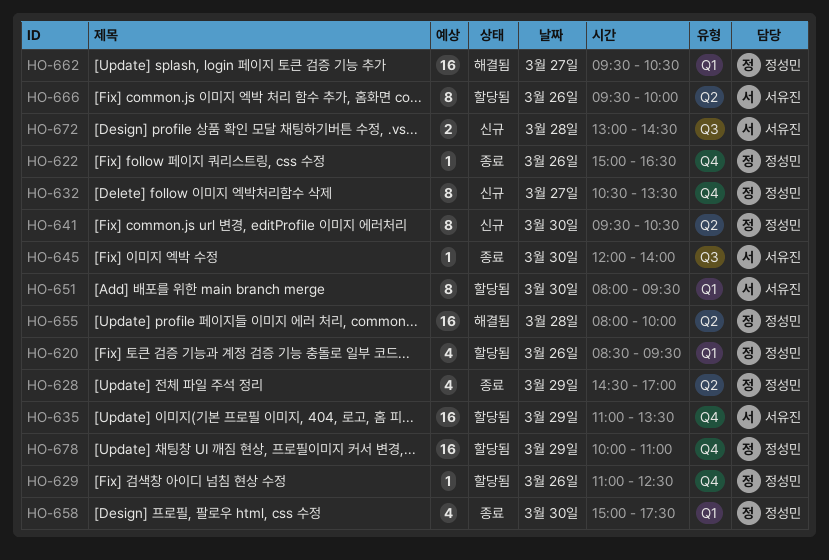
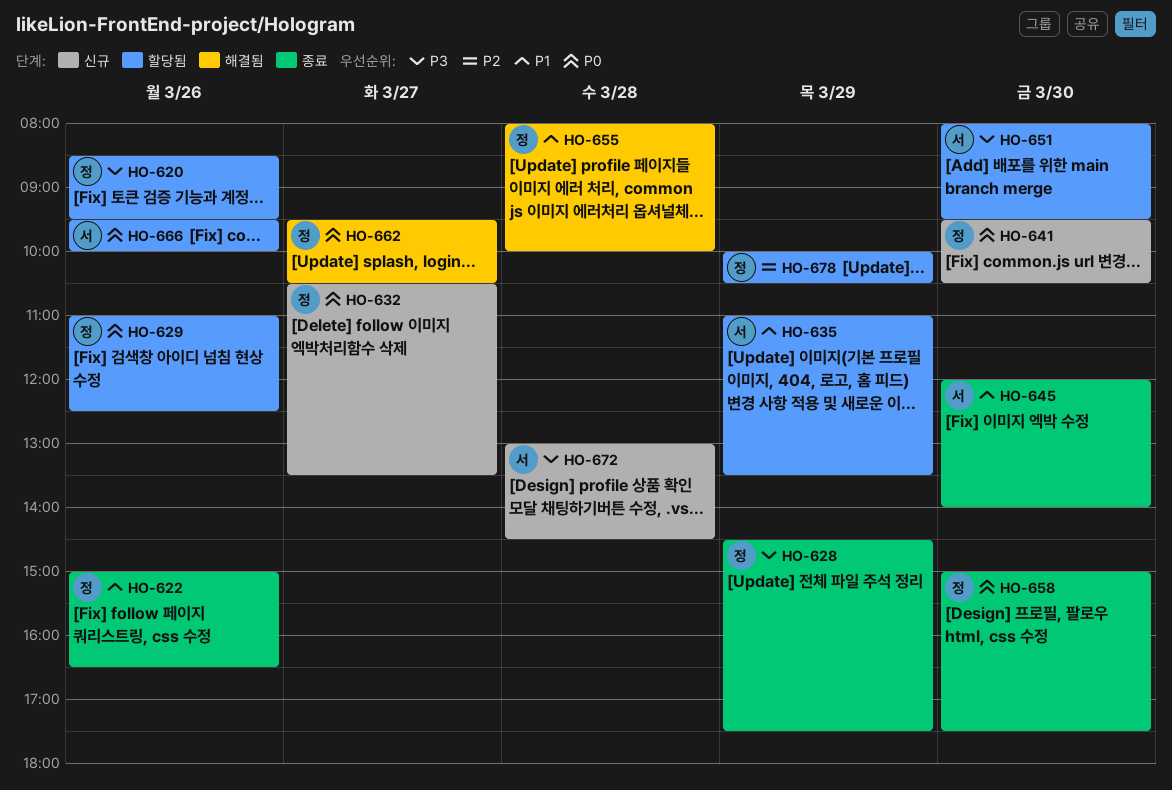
HO-628, ends: 17:00 -> 17:30
HO-678, ends: 11:00 -> 10:30

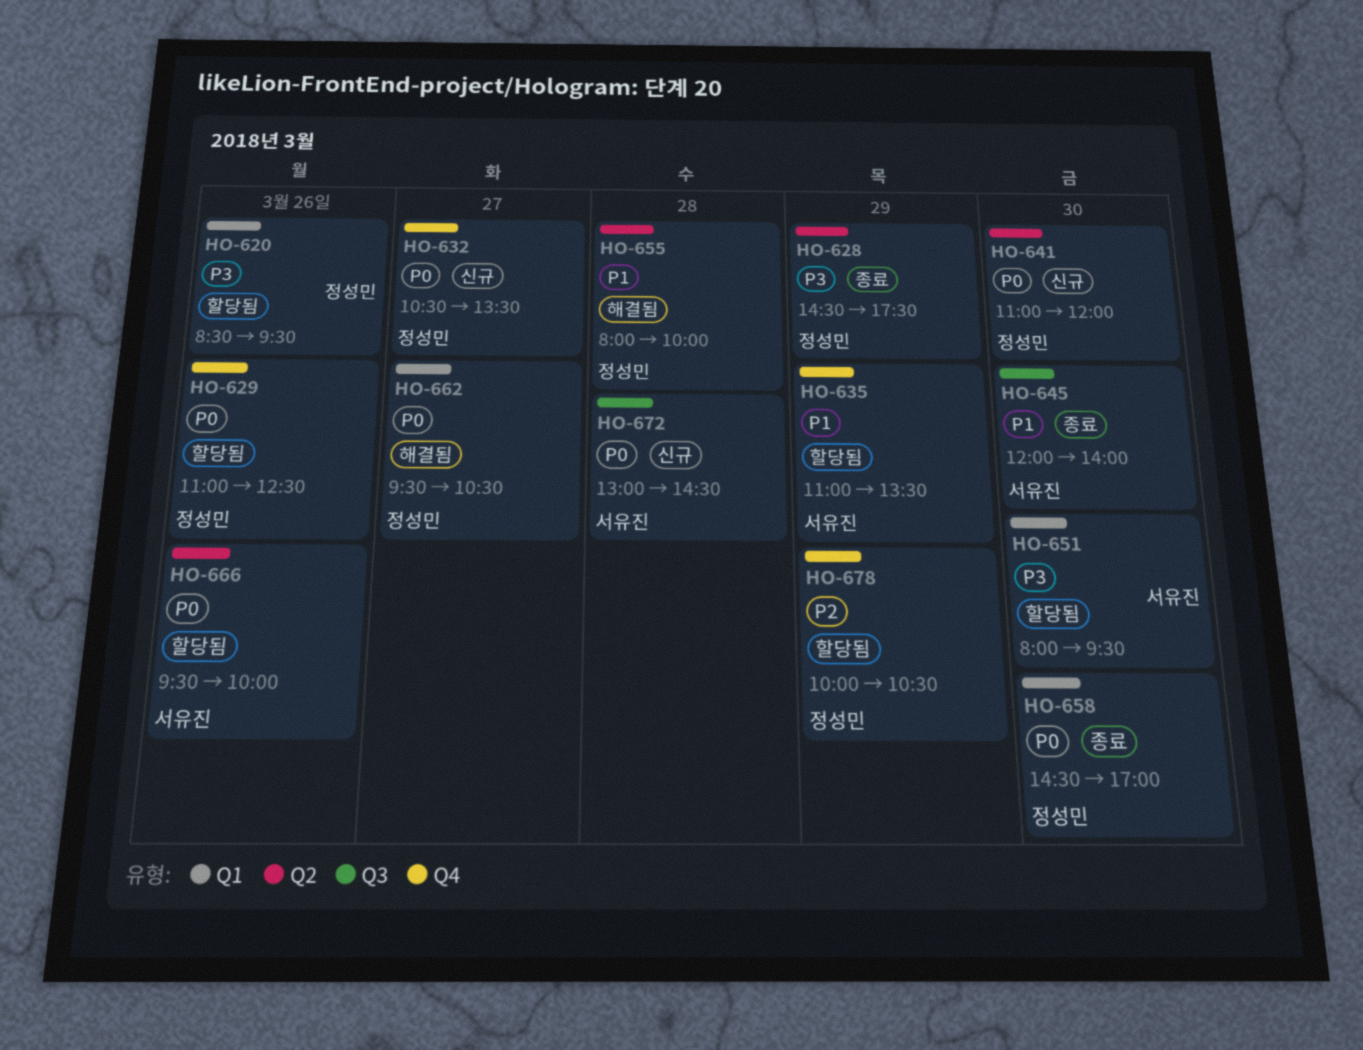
HO-622: present -> none
HO-641, begins: 09:30 -> 11:00
HO-641, ends: 10:30 -> 12:00
HO-658, begins: 15:00 -> 14:30
HO-658, ends: 17:30 -> 17:00
HO-672, priority: P3 -> P0

